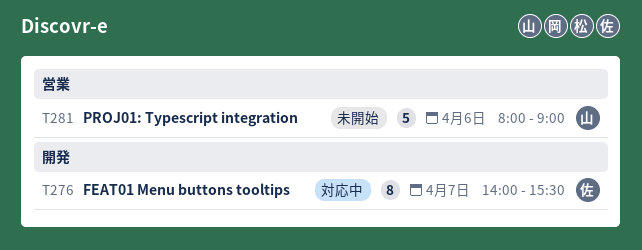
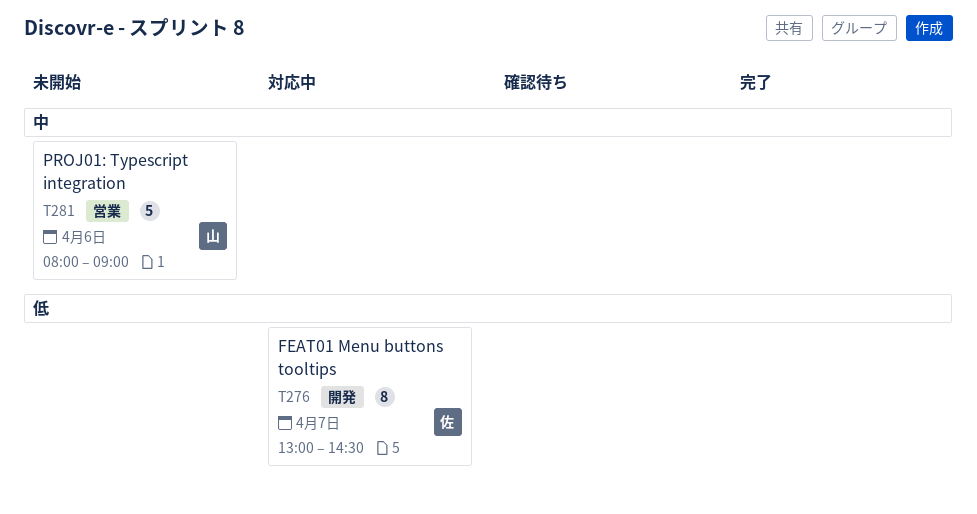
T276, begins: 14:00 -> 13:00
T276, ends: 15:30 -> 14:30

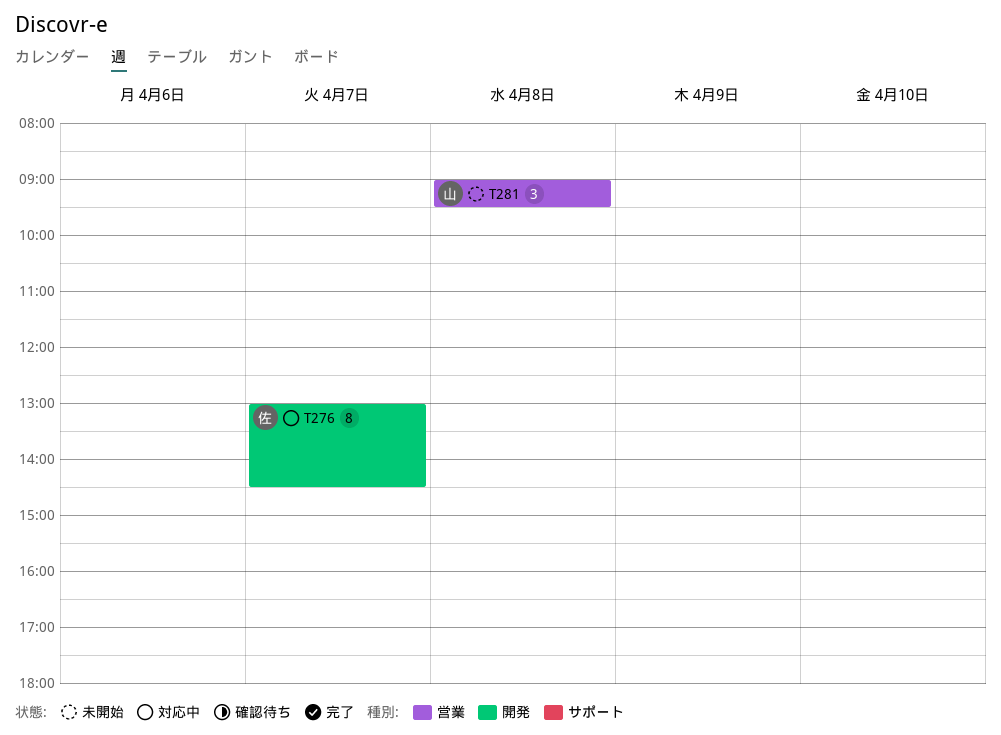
T281, estimate: 5 -> 3
T281, day: Apr 6 -> Apr 8
T281, begins: 08:00 -> 09:00
T281, ends: 09:00 -> 09:30

